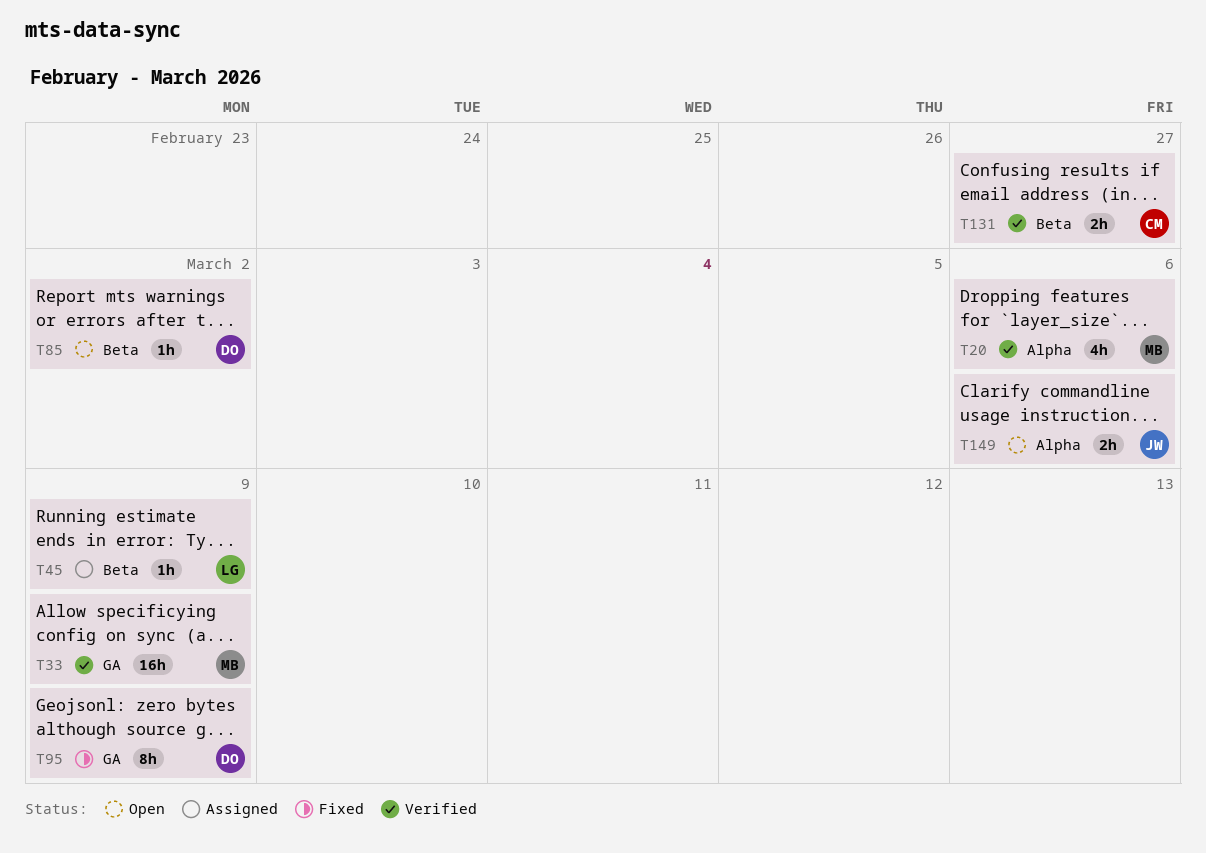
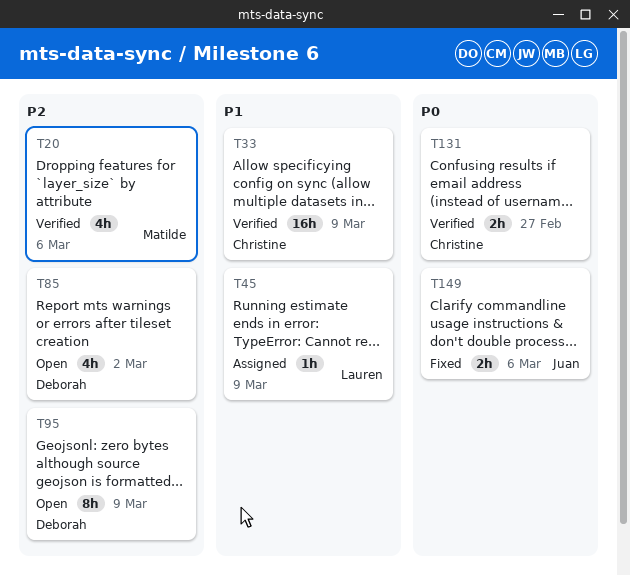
T33, owner: Matilde -> Christine
T85, estimate: 1h -> 4h
T95, status: Fixed -> Open
T149, status: Open -> Fixed

